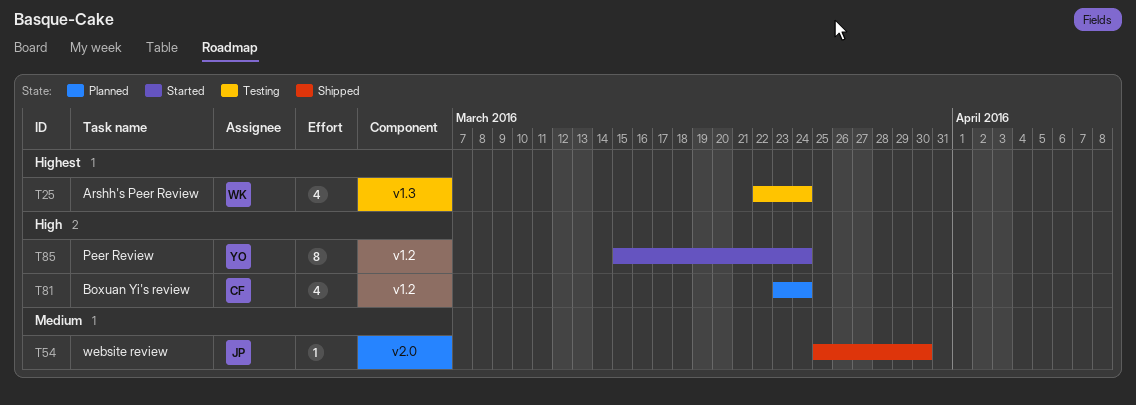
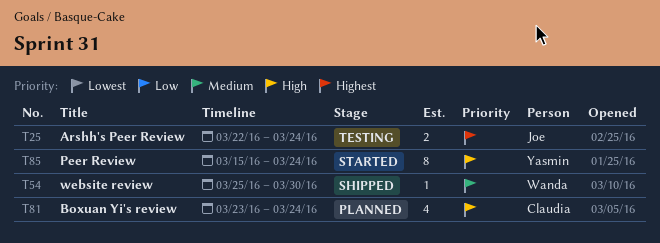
T25, owner: Wanda -> Joe
T25, estimate: 4 -> 2
T54, owner: Joe -> Wanda

